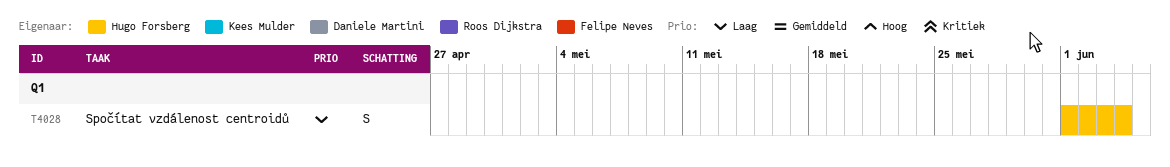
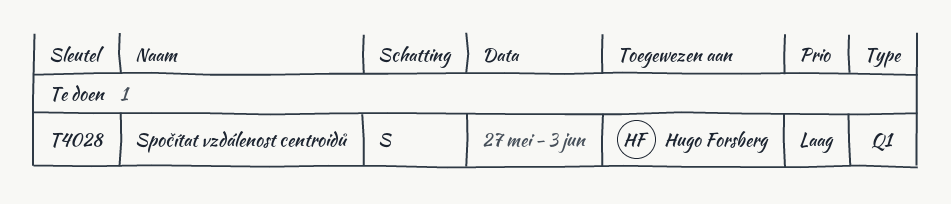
T4028, start: Jun 1 -> May 27
T4028, due: Jun 4 -> Jun 3

